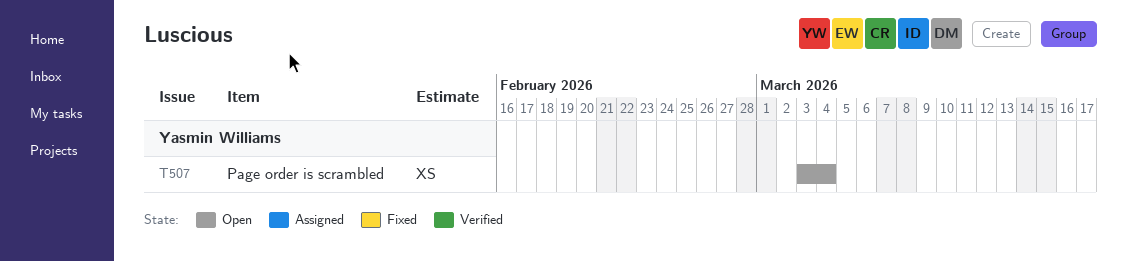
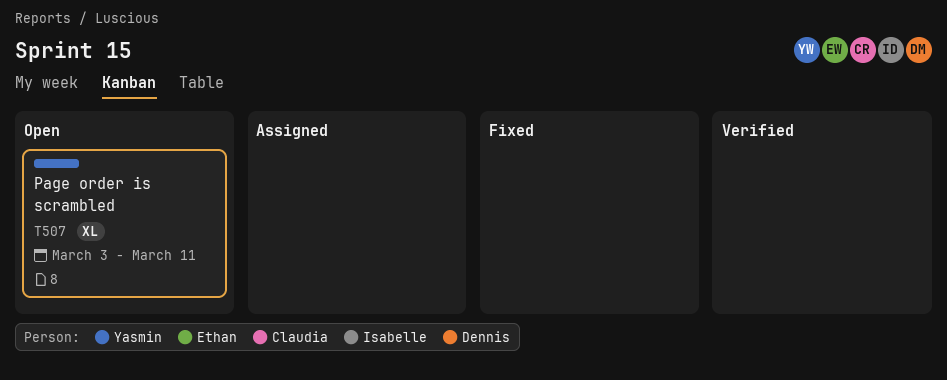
T507, estimate: XS -> XL
T507, due: Mar 4 -> Mar 11

